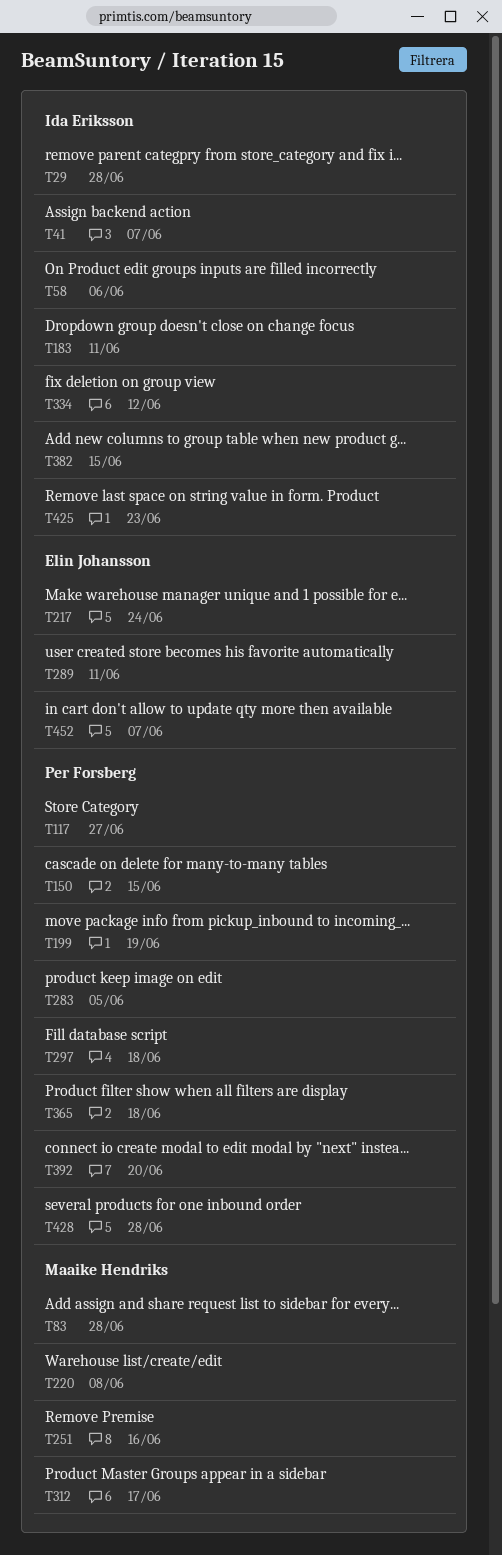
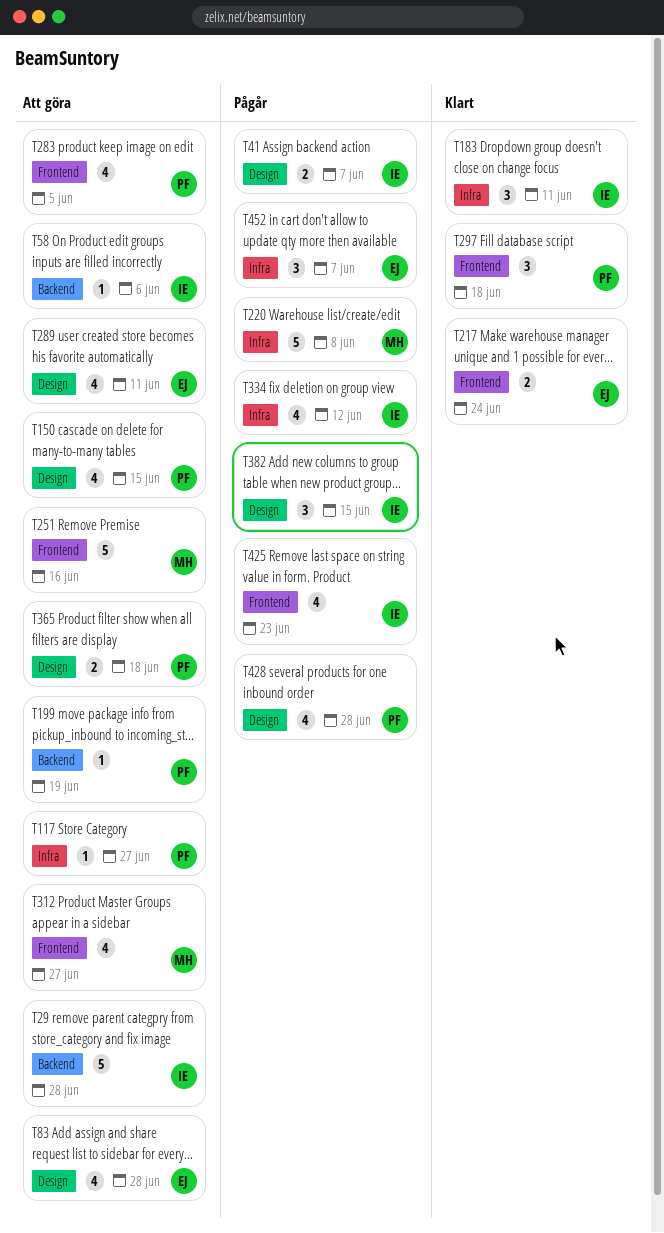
T83, owner: Maaike Hendriks -> Elin Johansson
T312, due: Jun 17 -> Jun 27
T392: present -> none

